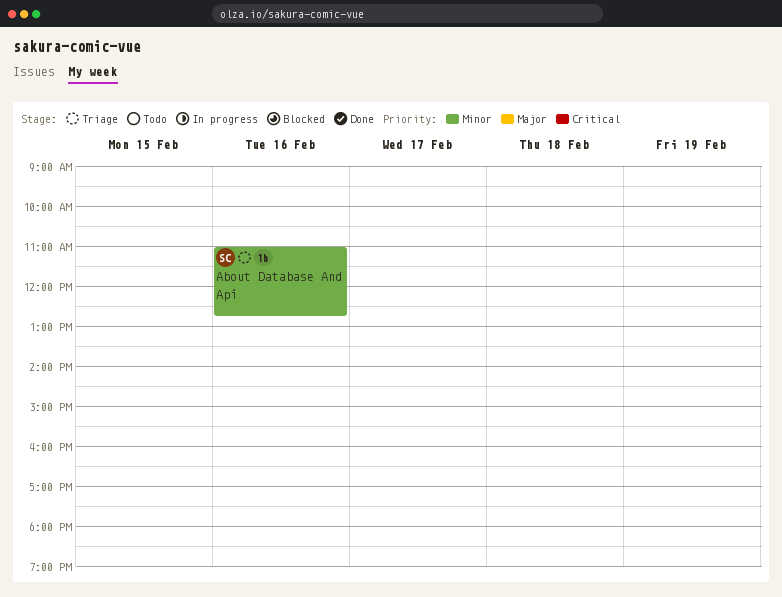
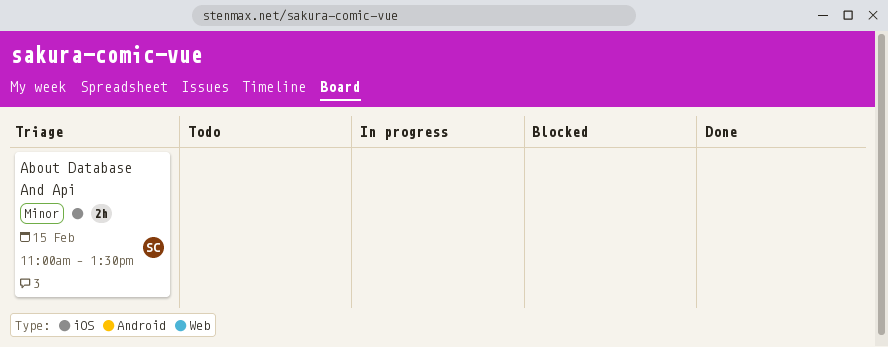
About Database And Api, estimate: 1h -> 2h
About Database And Api, day: Feb 16 -> Feb 15
About Database And Api, ends: 12:45 -> 13:30

